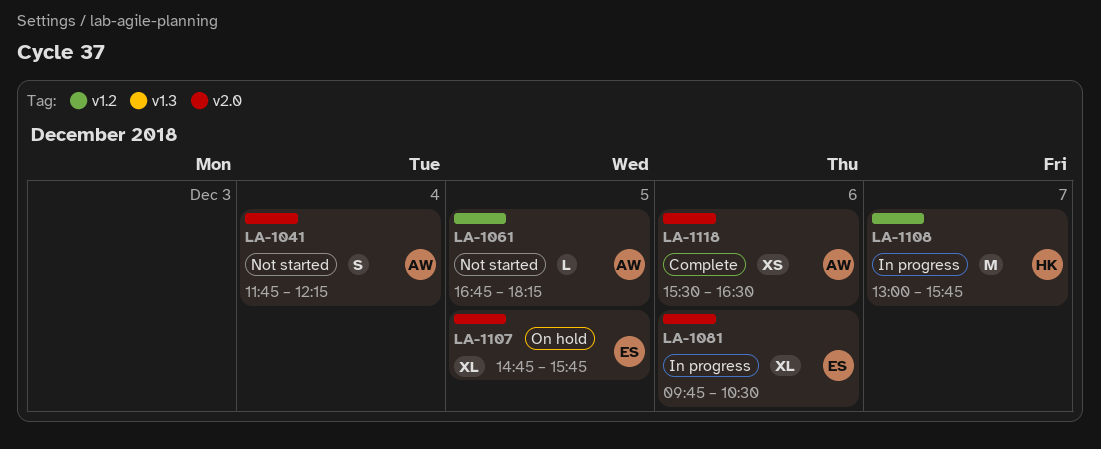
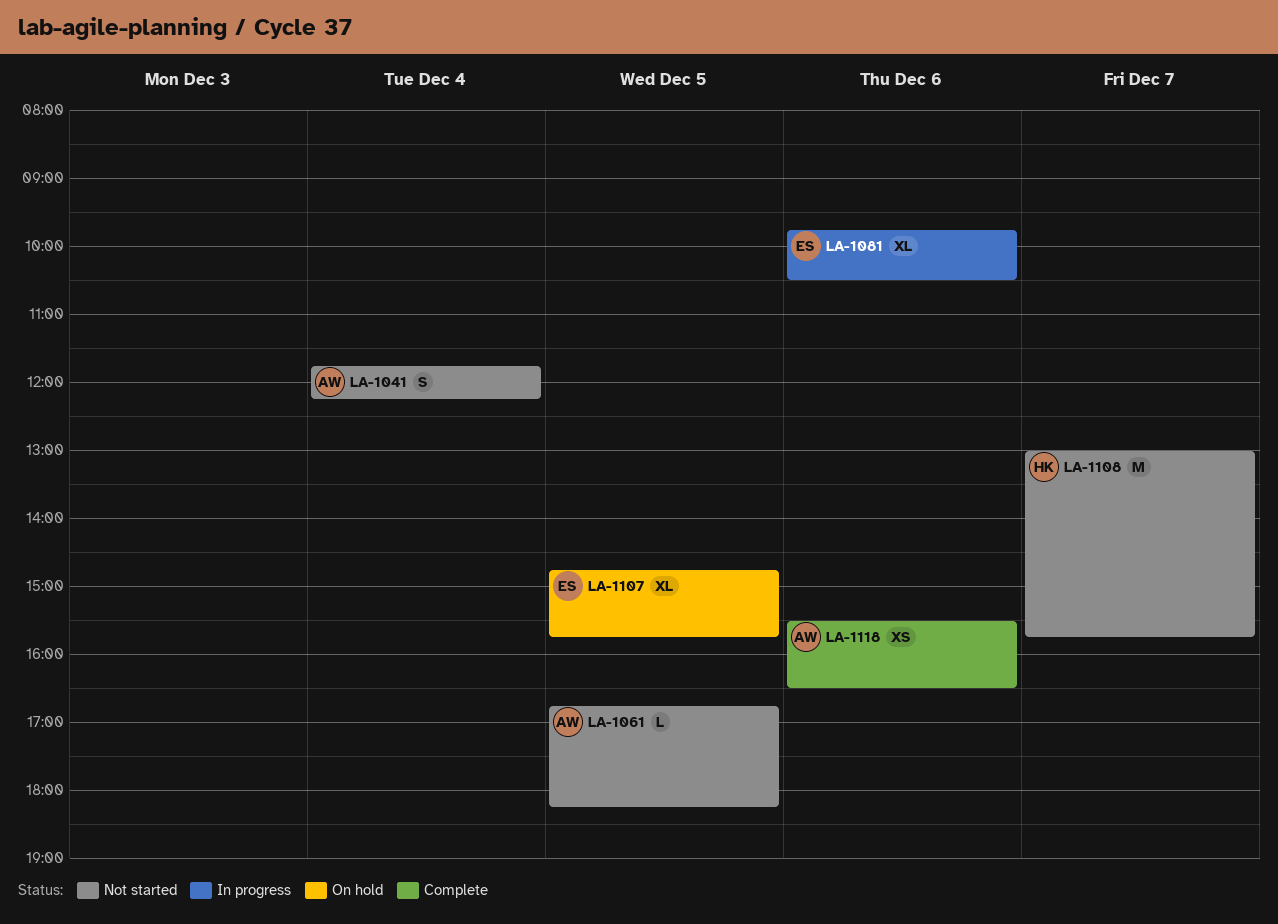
LA-1108, status: In progress -> Not started

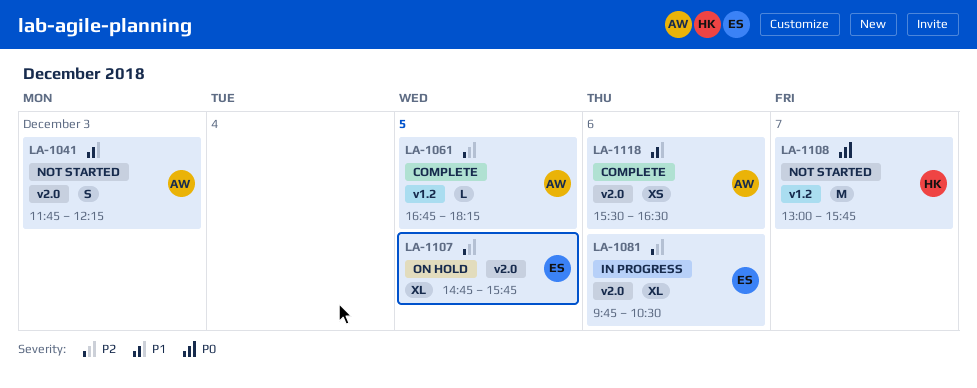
LA-1041, day: Dec 4 -> Dec 3
LA-1061, status: Not started -> Complete

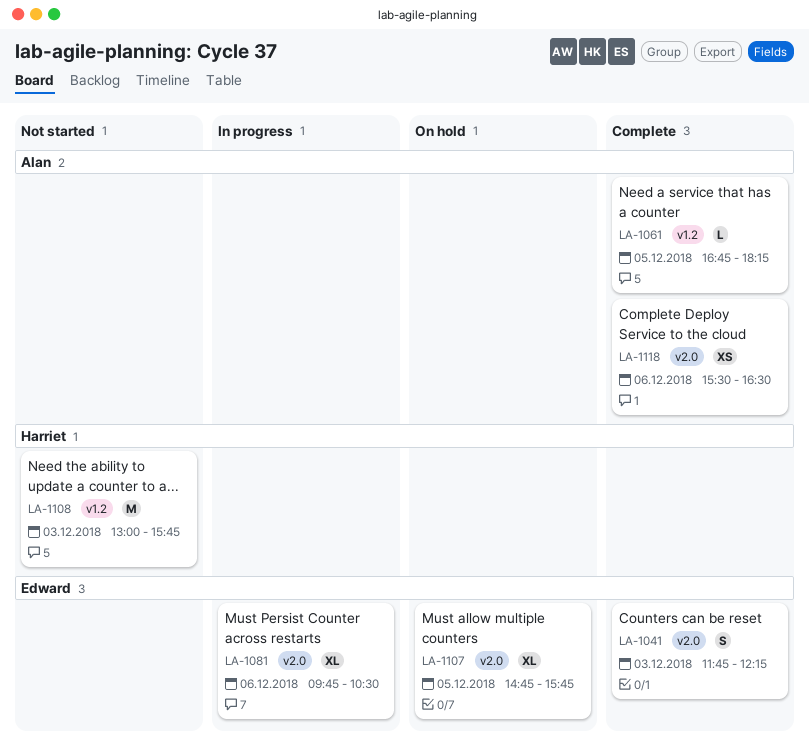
LA-1041, status: Not started -> Complete
LA-1041, owner: Alan -> Edward
LA-1108, day: Dec 7 -> Dec 3

